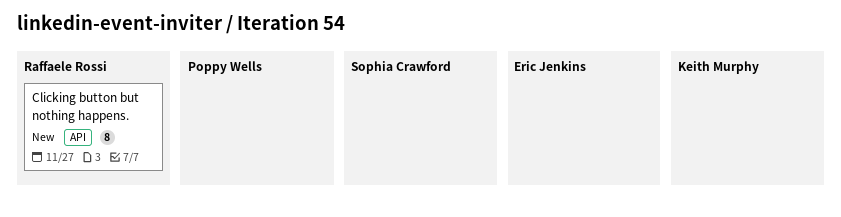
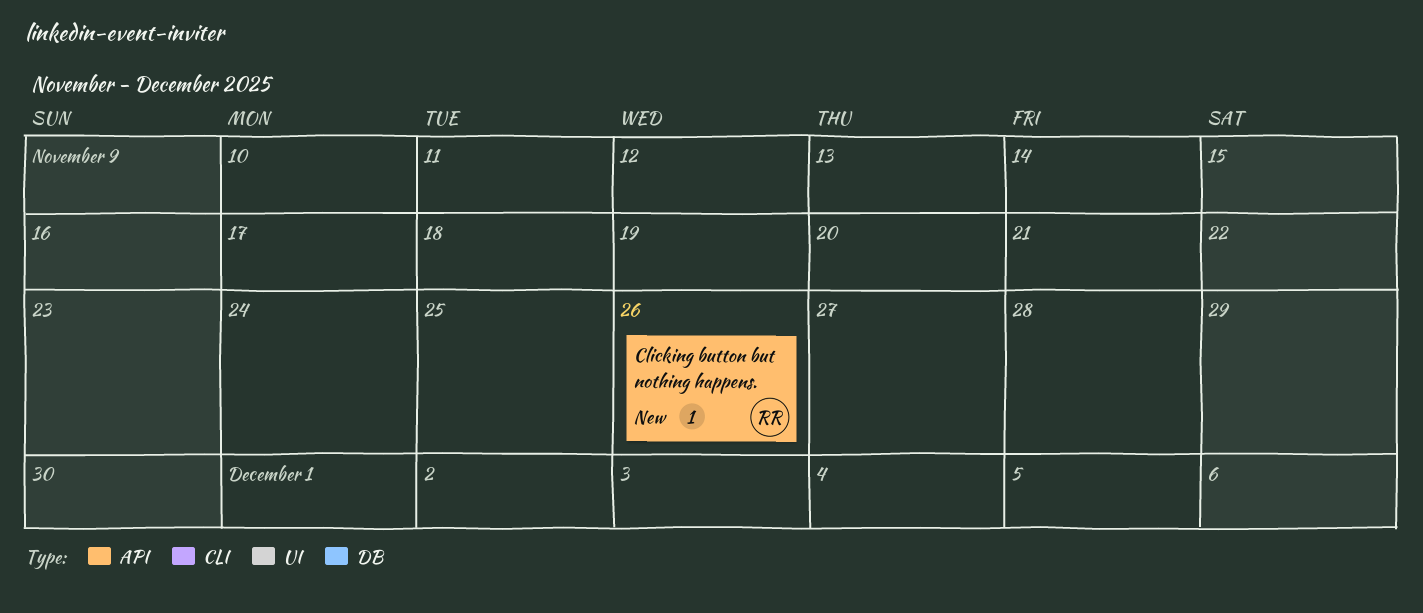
Clicking button but nothing happens., estimate: 8 -> 1
Clicking button but nothing happens., due: Nov 27 -> Nov 26

